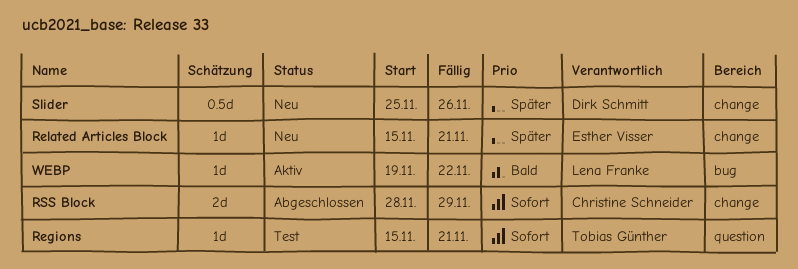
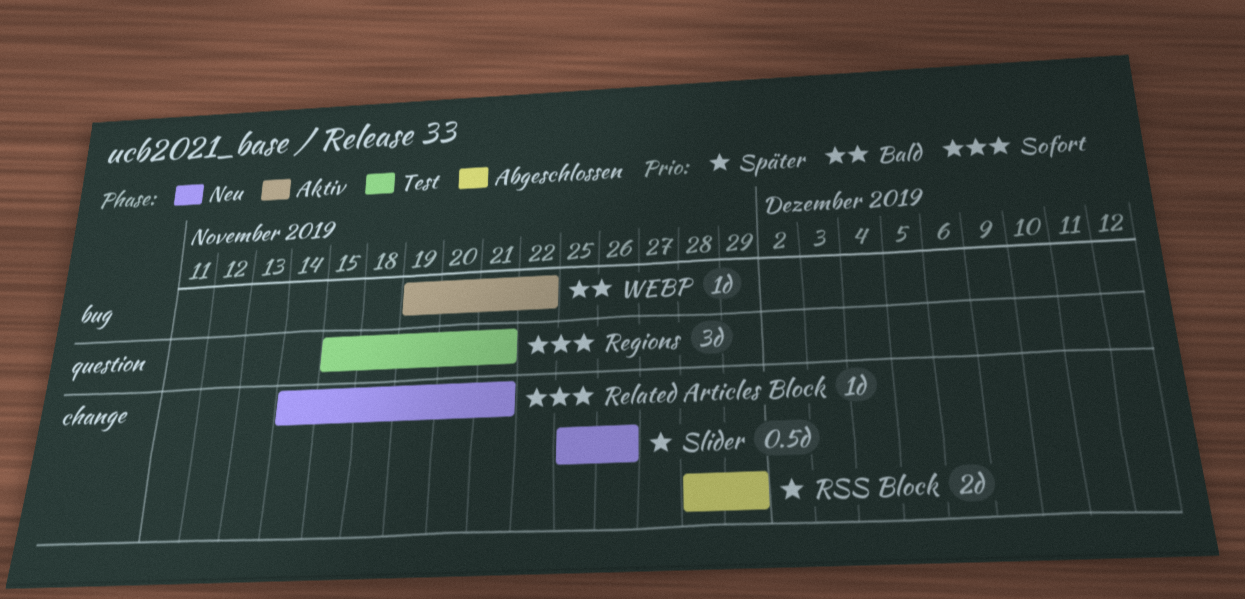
Regions, estimate: 1d -> 3d
Related Articles Block, priority: Später -> Sofort
Related Articles Block, start: Nov 15 -> Nov 14
RSS Block, priority: Sofort -> Später

